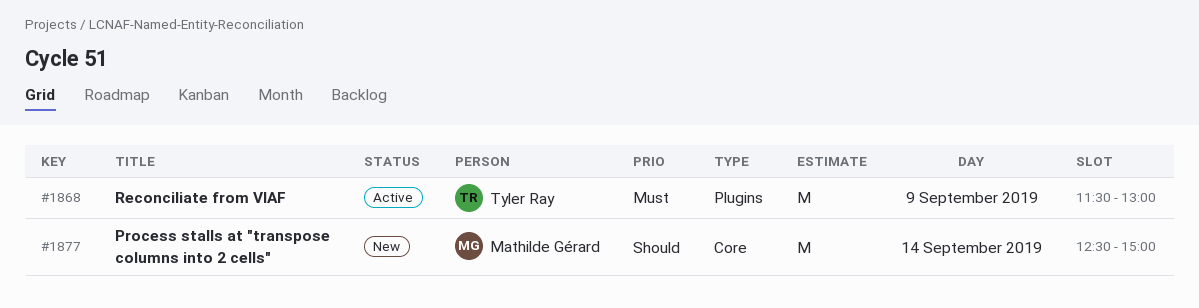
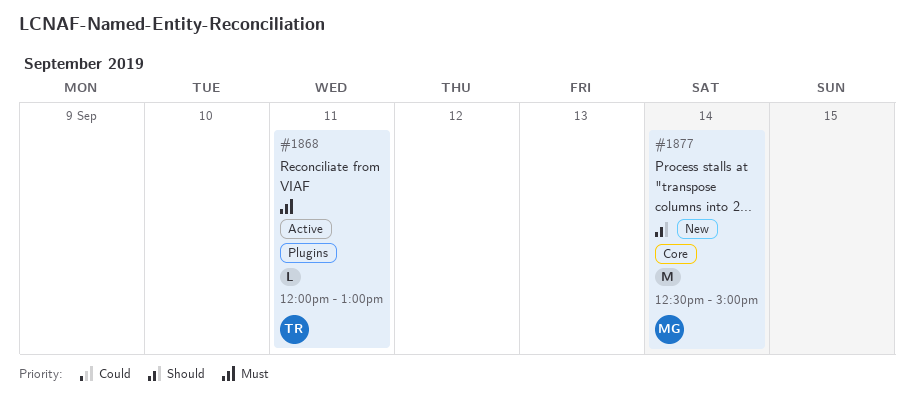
#1868, estimate: M -> L
#1868, day: Sep 9 -> Sep 11
#1868, begins: 11:30 -> 12:00

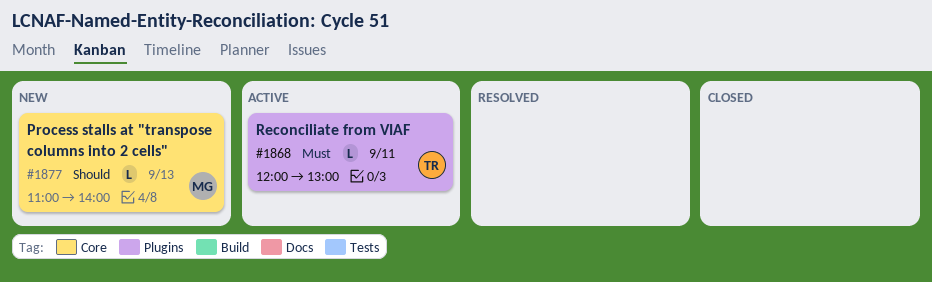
#1877, estimate: M -> L
#1877, day: Sep 14 -> Sep 13
#1877, begins: 12:30 -> 11:00
#1877, ends: 15:00 -> 14:00

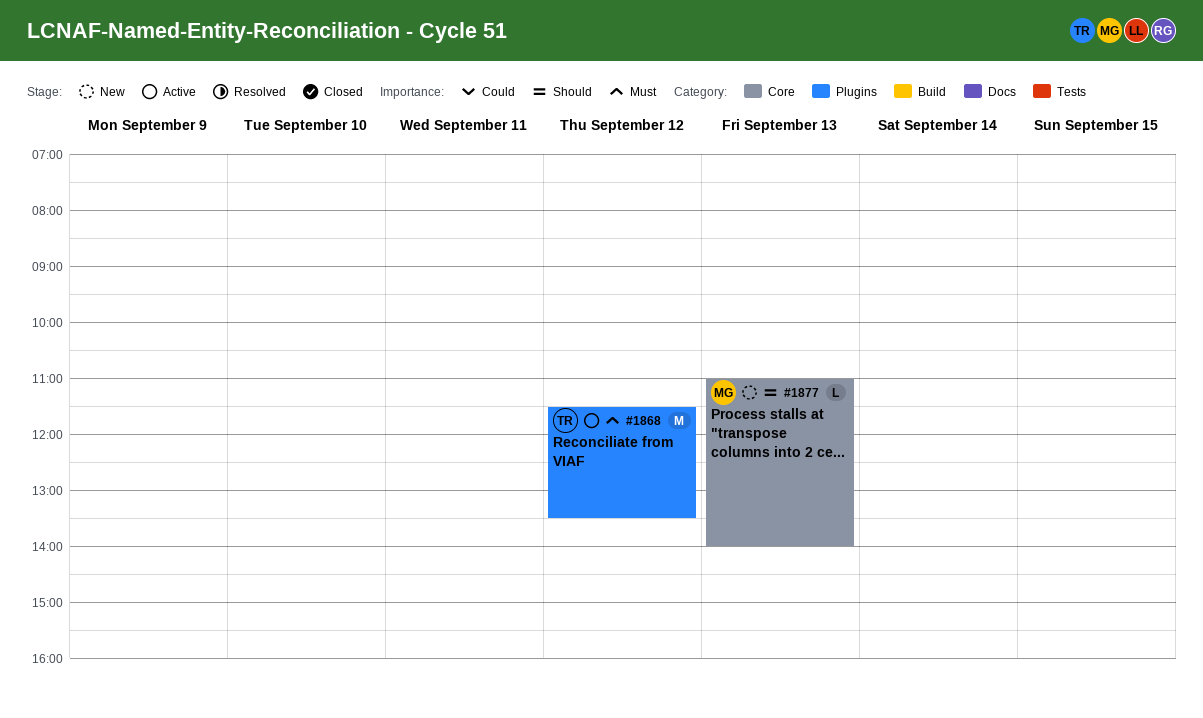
#1868, estimate: L -> M
#1868, day: Sep 11 -> Sep 12
#1868, begins: 12:00 -> 11:30
#1868, ends: 13:00 -> 13:30

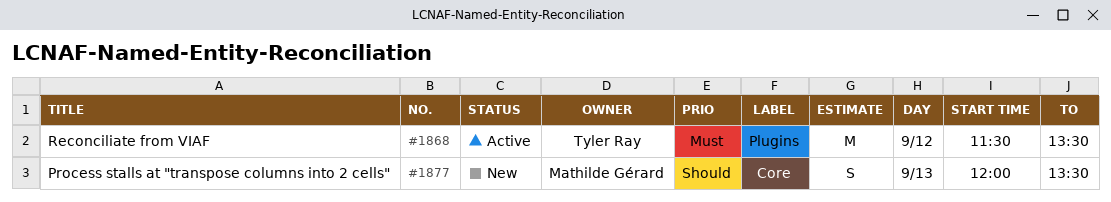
#1877, estimate: L -> S
#1877, begins: 11:00 -> 12:00
#1877, ends: 14:00 -> 13:30

